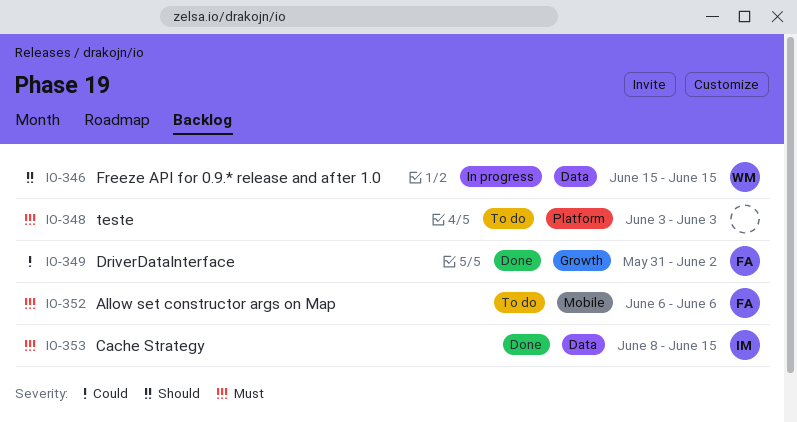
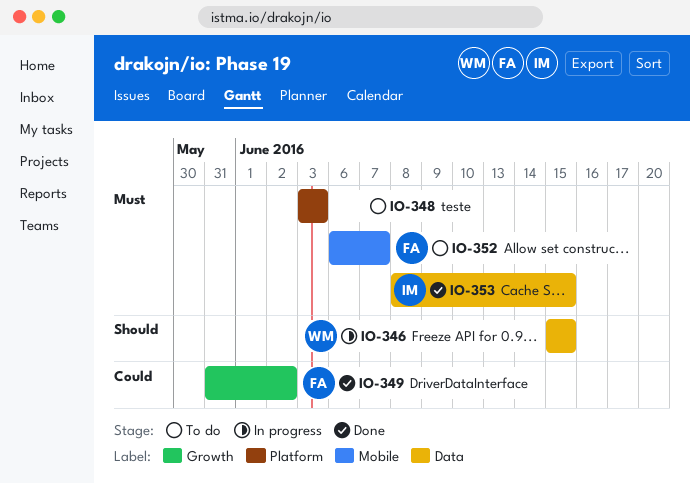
IO-352, due: Jun 6 -> Jun 7

